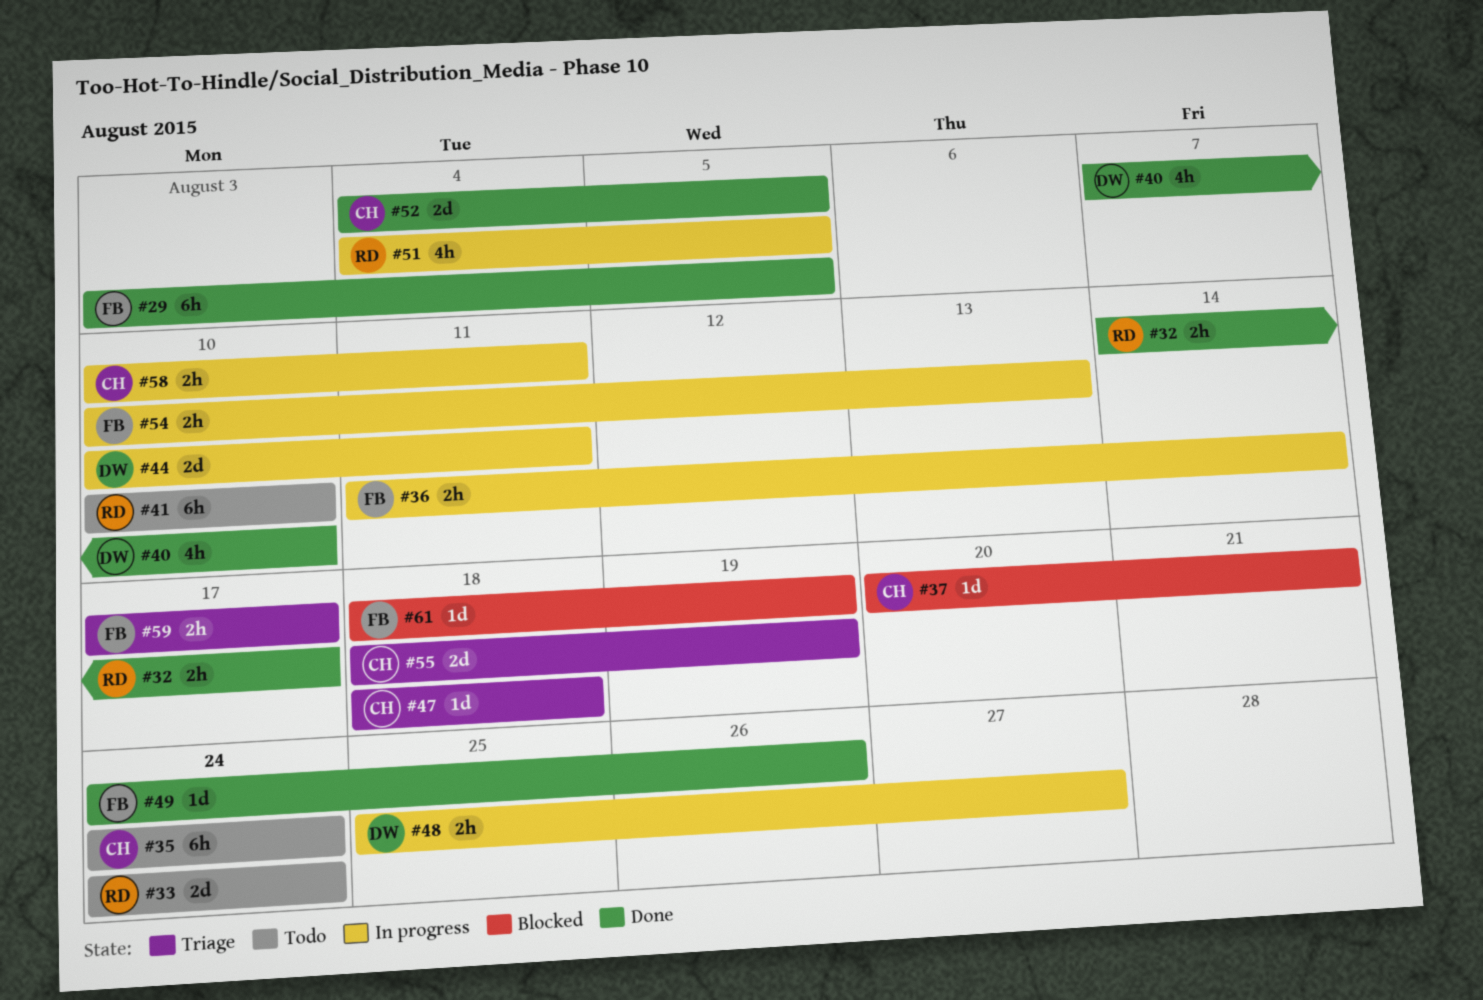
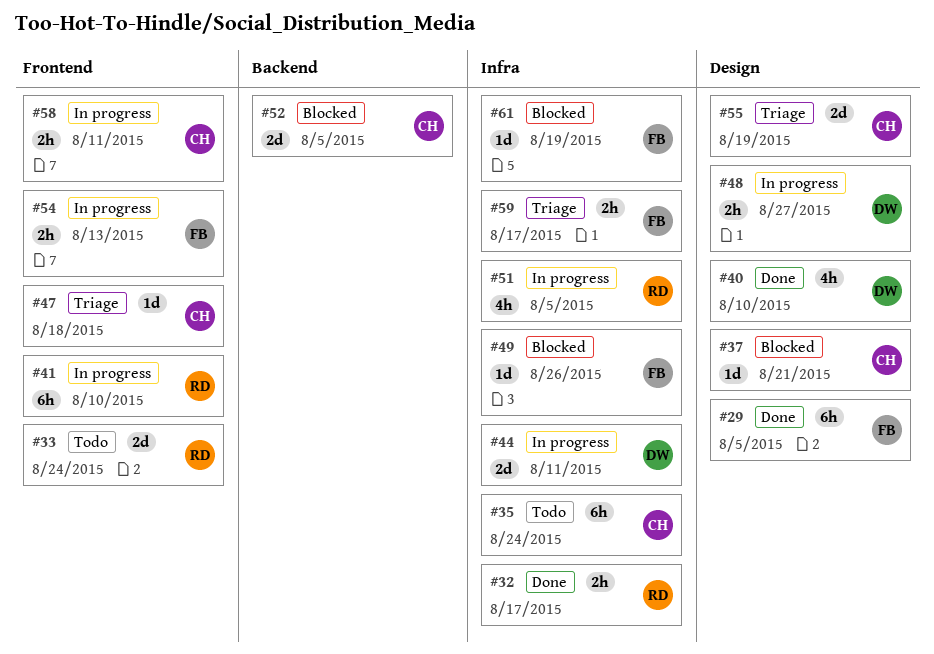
#36: present -> none
#41, status: Todo -> In progress
#49, status: Done -> Blocked
#52, status: Done -> Blocked

